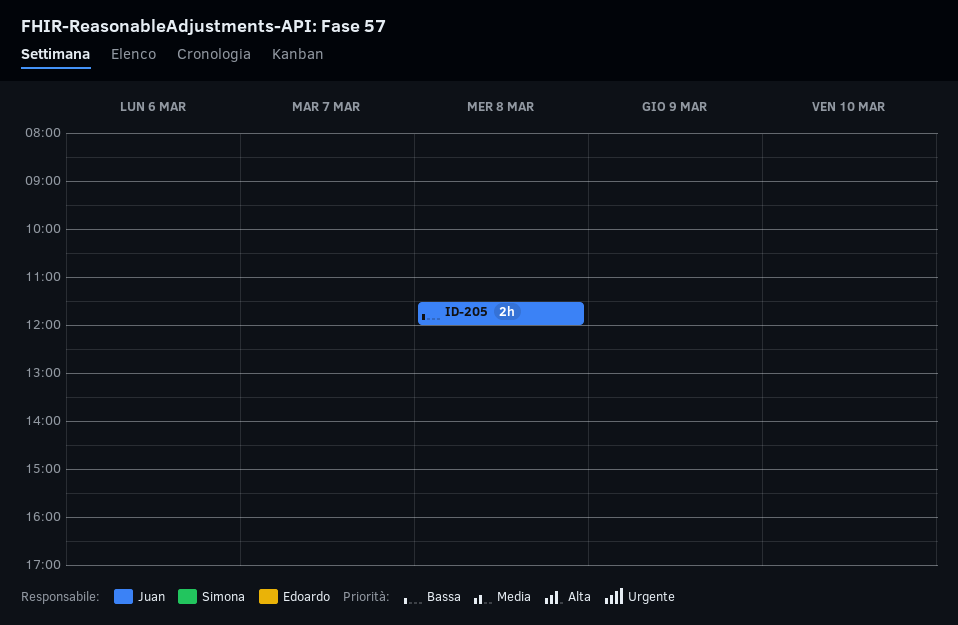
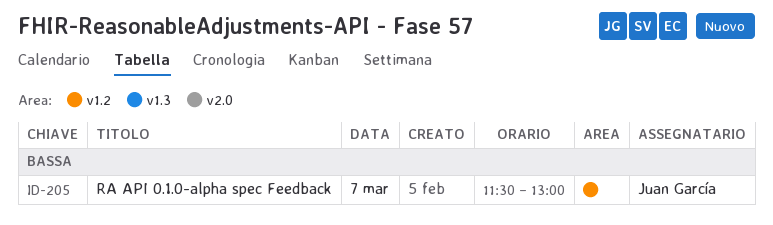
ID-205, day: Mar 8 -> Mar 7
ID-205, ends: 12:00 -> 13:00

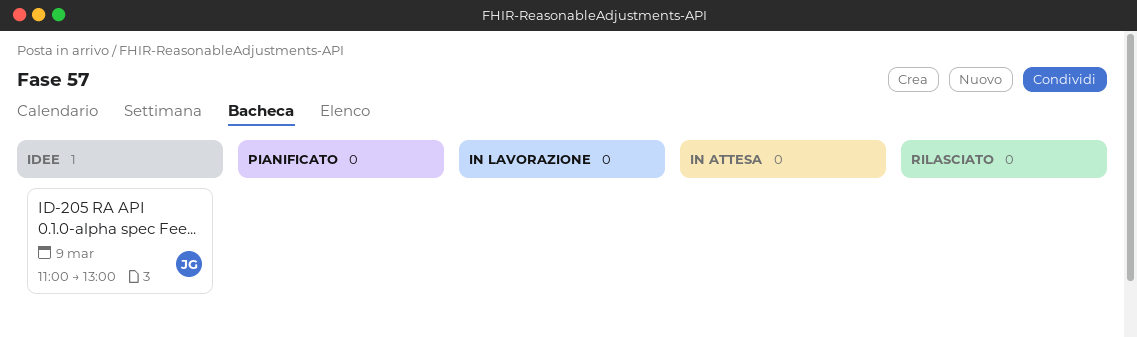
ID-205, day: Mar 7 -> Mar 9
ID-205, begins: 11:30 -> 11:00

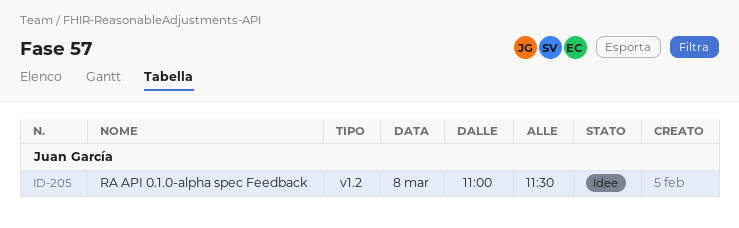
ID-205, day: Mar 9 -> Mar 8
ID-205, ends: 13:00 -> 11:30

